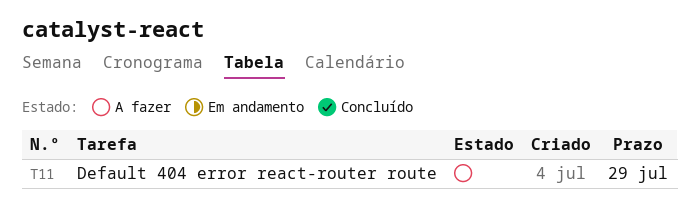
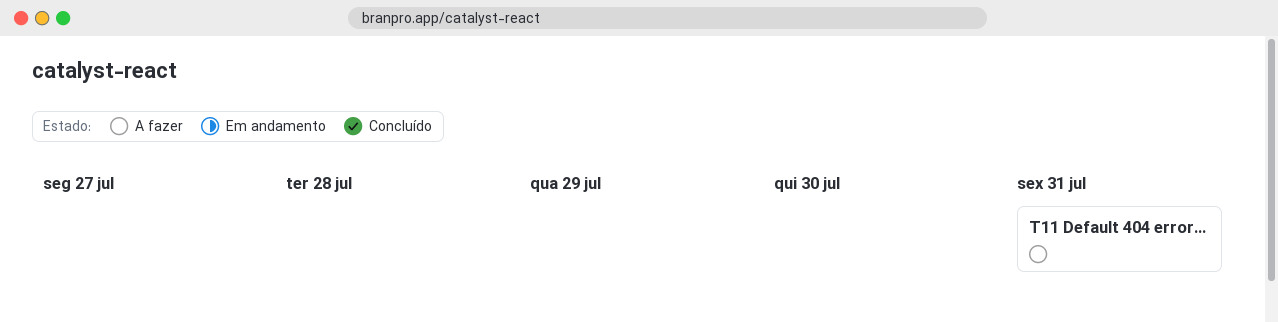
T11, due: Jul 29 -> Jul 31

